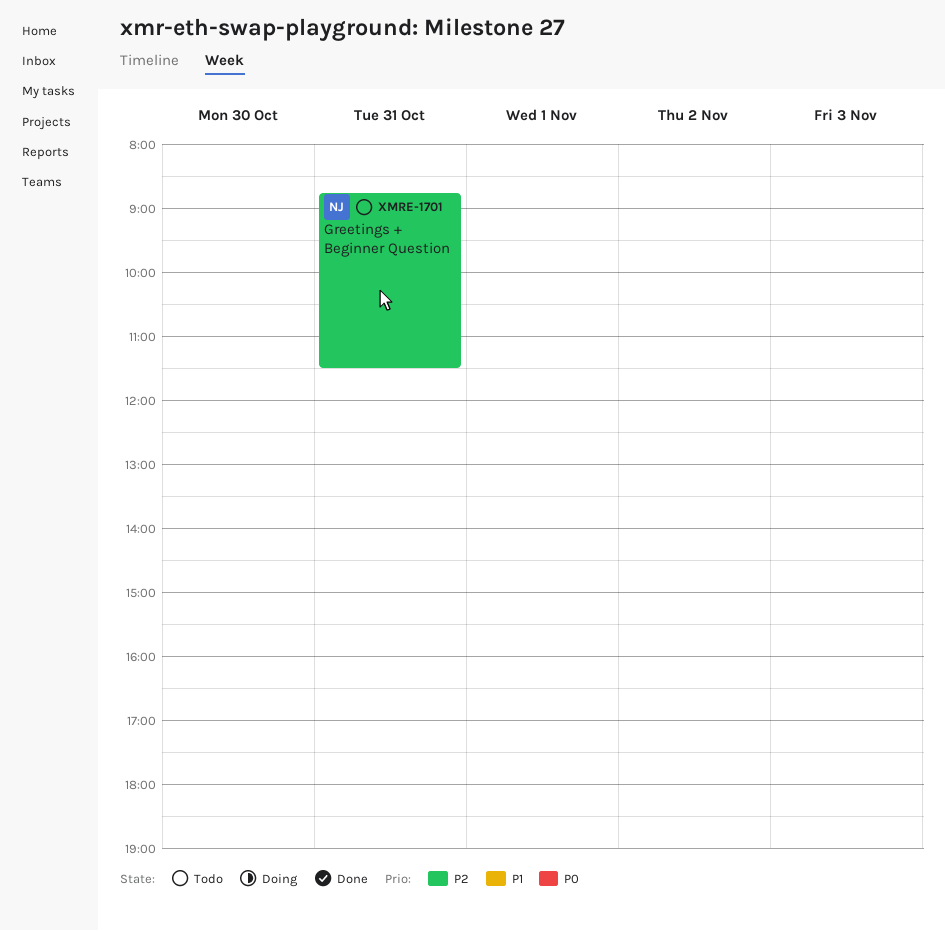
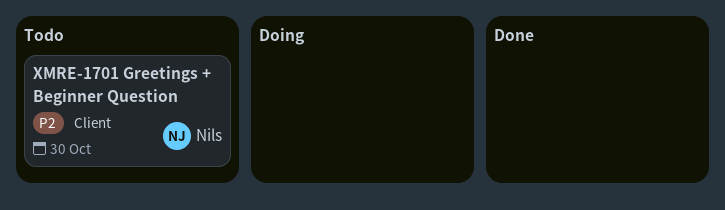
XMRE-1701, day: Oct 31 -> Oct 30

